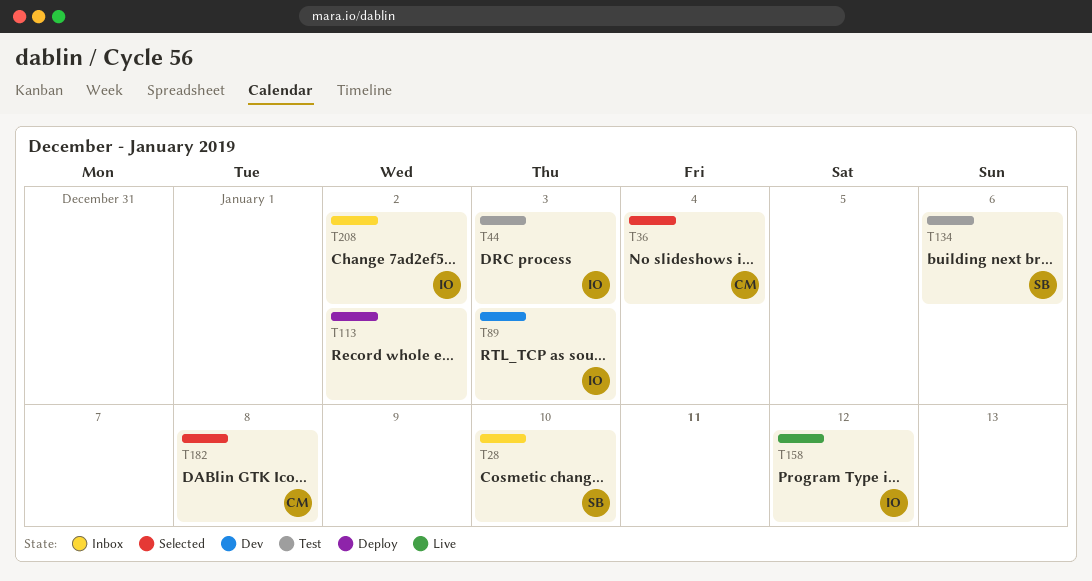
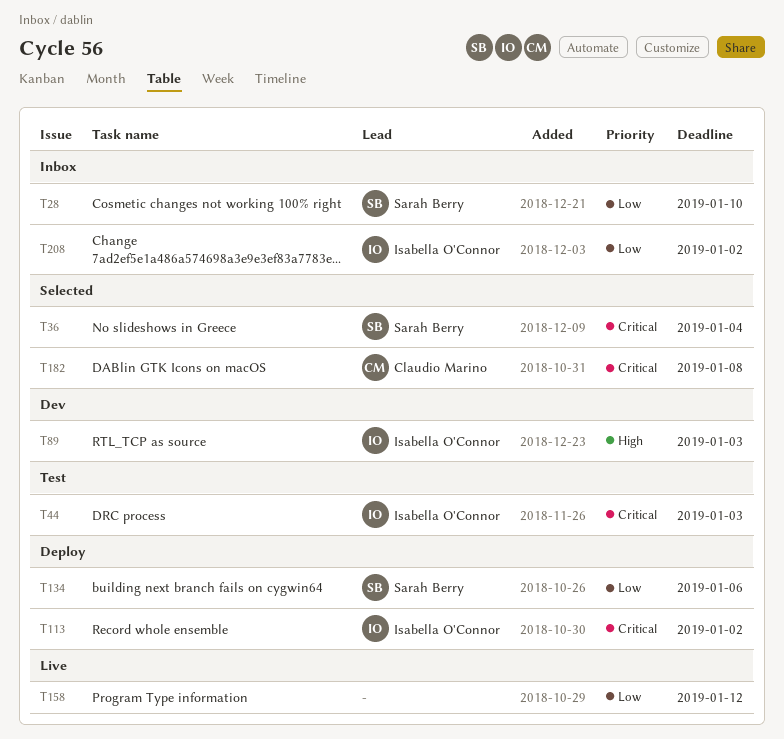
T36, owner: Claudio Marino -> Sarah Berry
T113, owner: none -> Isabella O'Connor
T134, status: Test -> Deploy
T158, owner: Isabella O'Connor -> none

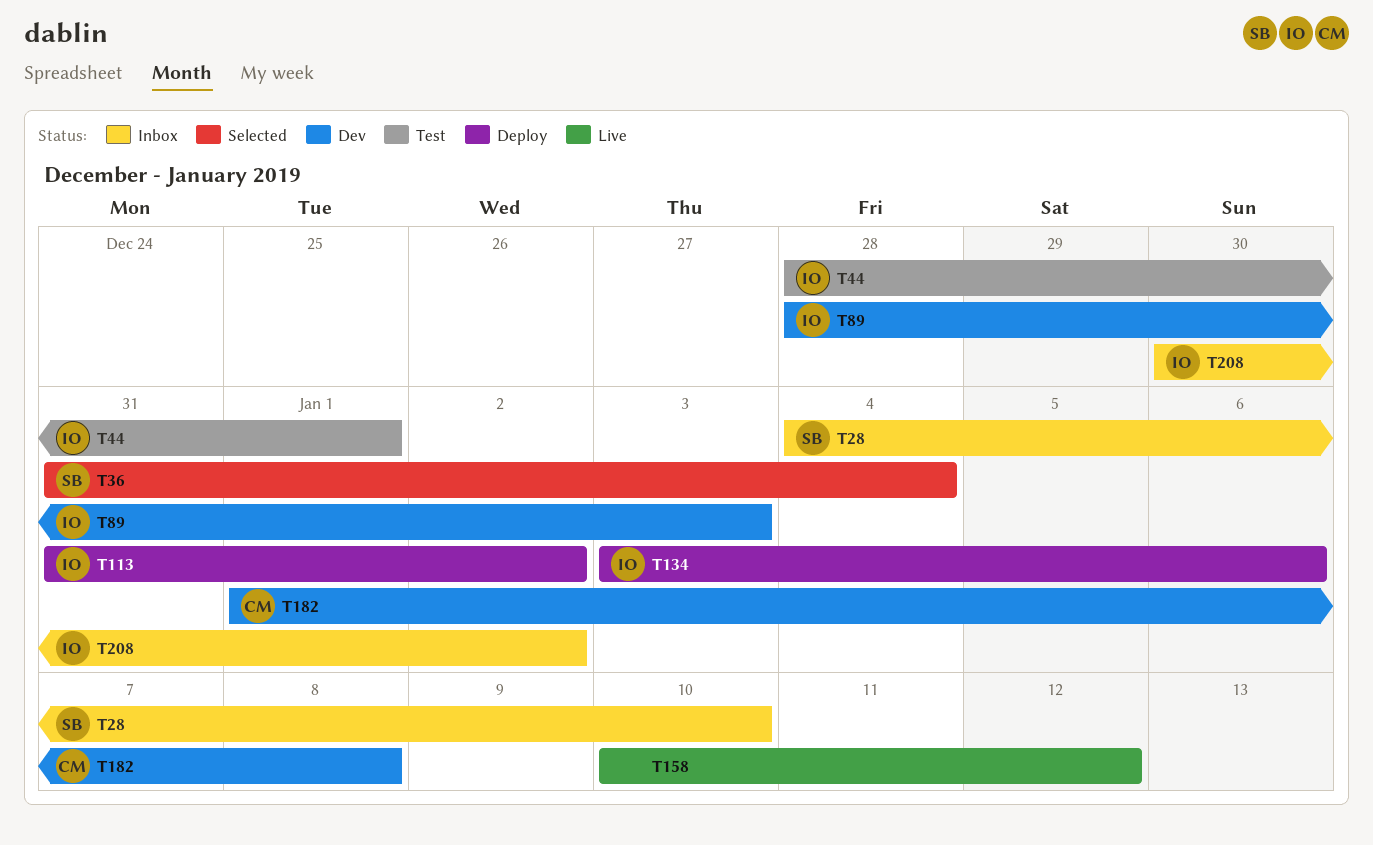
T44, due: Jan 3 -> Jan 1
T134, owner: Sarah Berry -> Isabella O'Connor
T182, status: Selected -> Dev

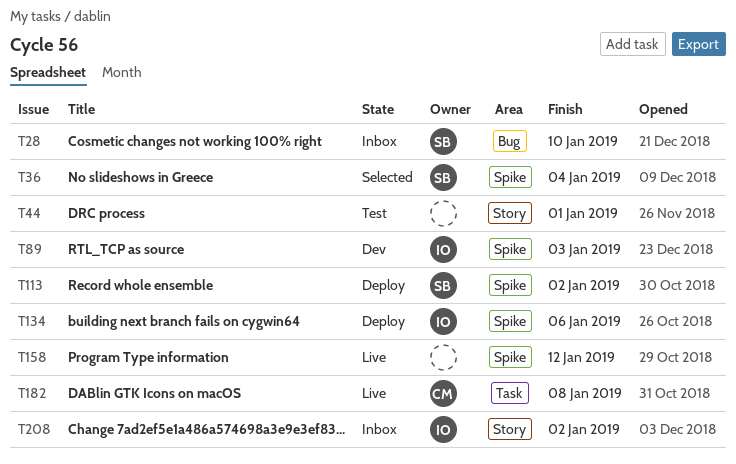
T44, owner: IO -> none
T113, owner: IO -> SB
T182, status: Dev -> Live

